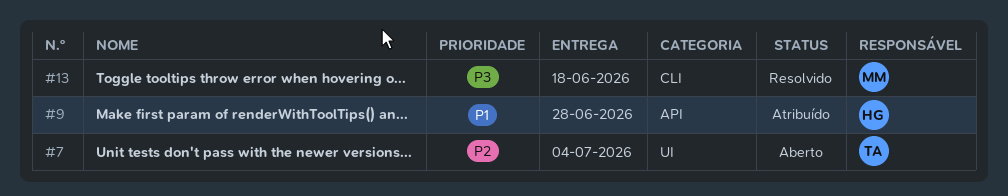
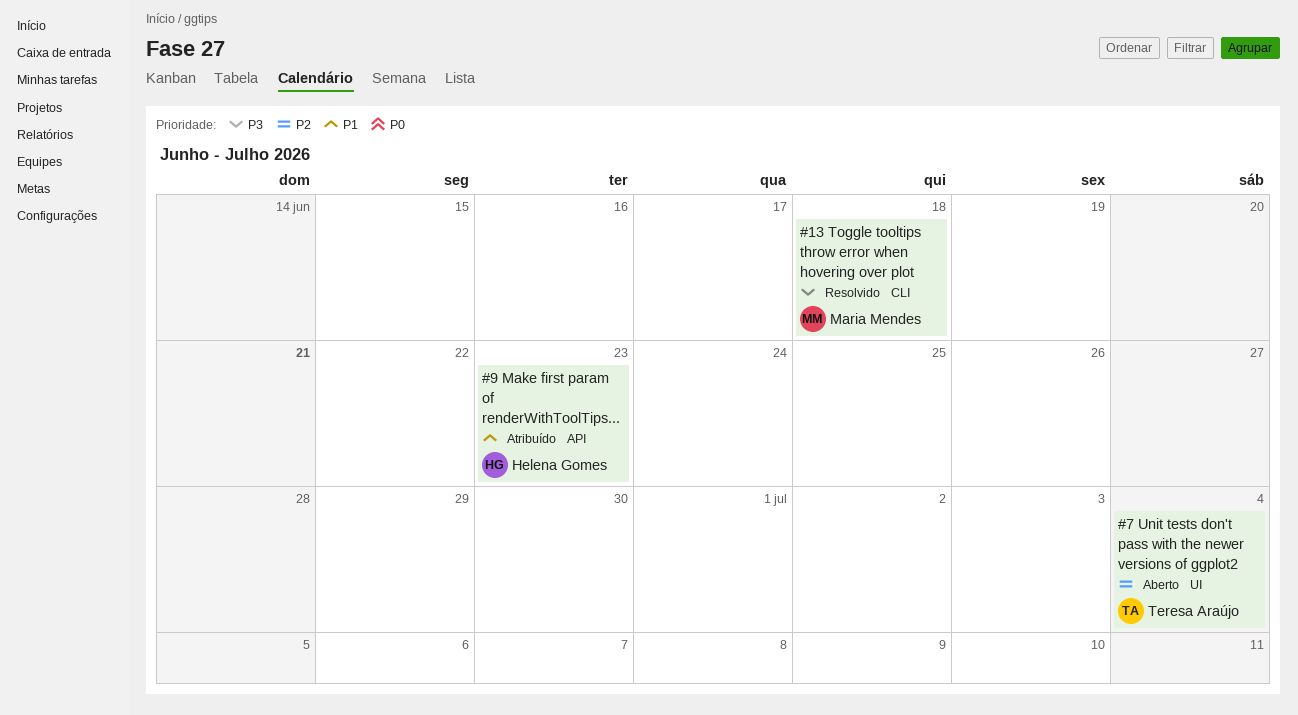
#9, due: Jun 28 -> Jun 23

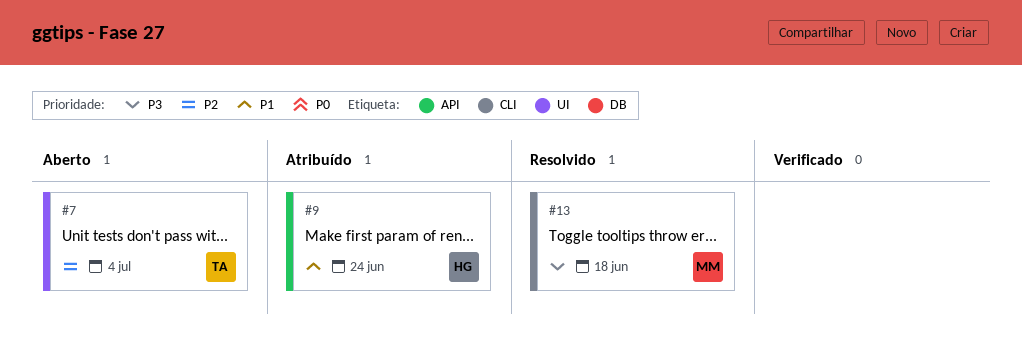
#9, due: Jun 23 -> Jun 24

